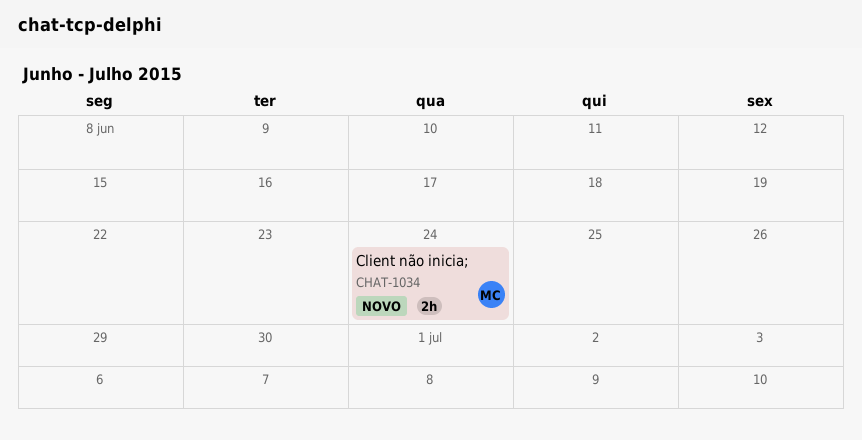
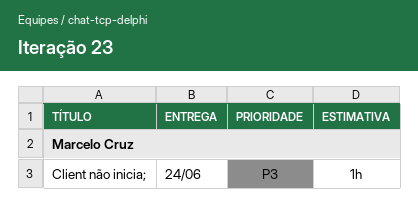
Client não inicia;, estimate: 2h -> 1h

